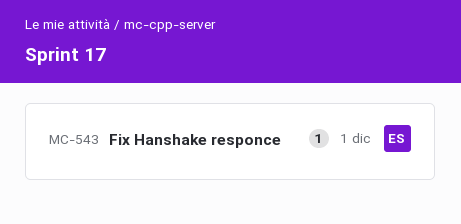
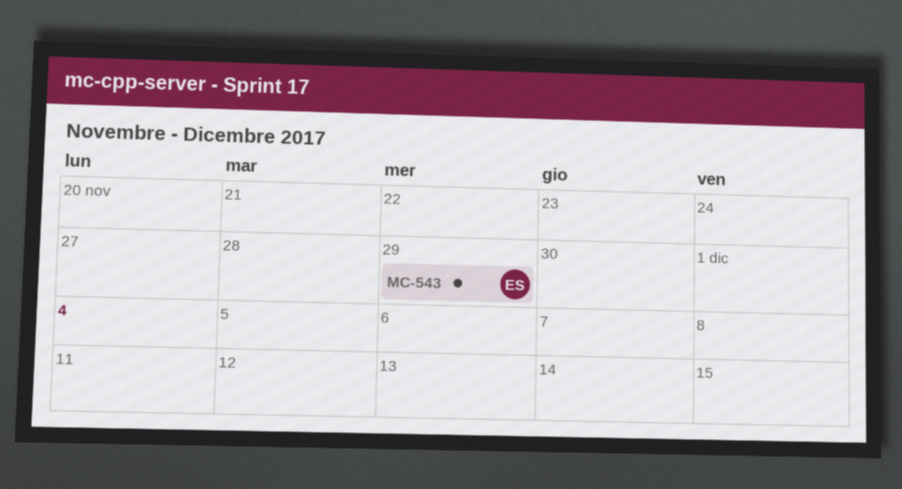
MC-543, due: Dec 1 -> Nov 29

